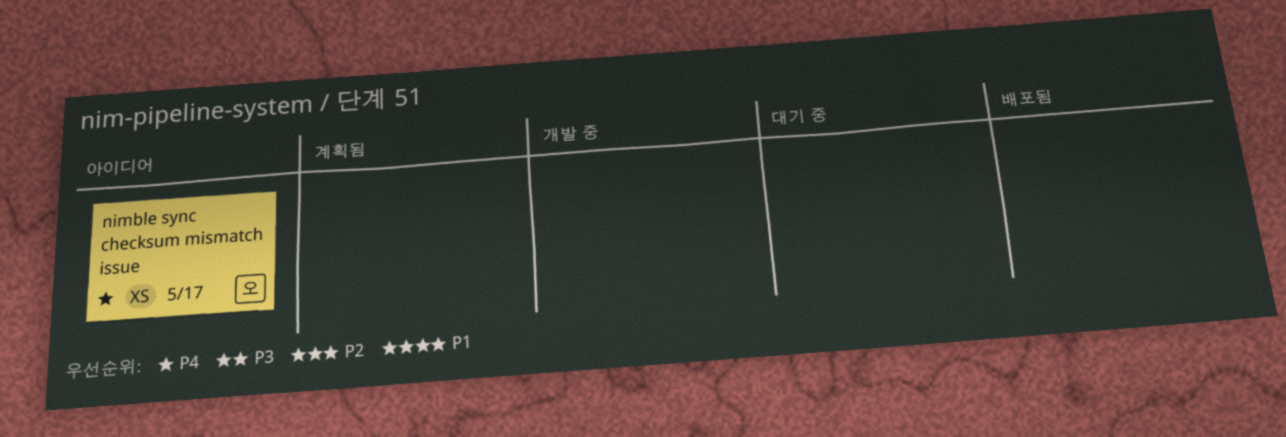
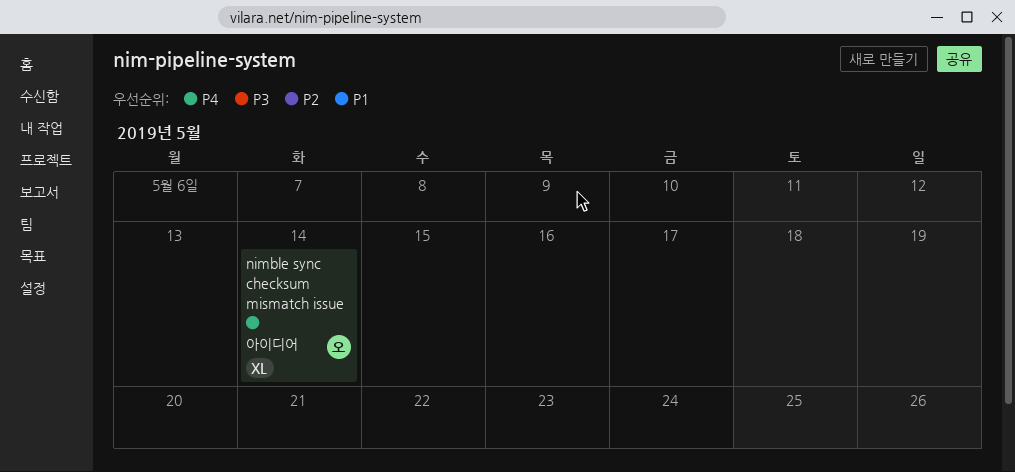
nimble sync checksum mismatch issue, estimate: XS -> XL
nimble sync checksum mismatch issue, due: May 17 -> May 14

